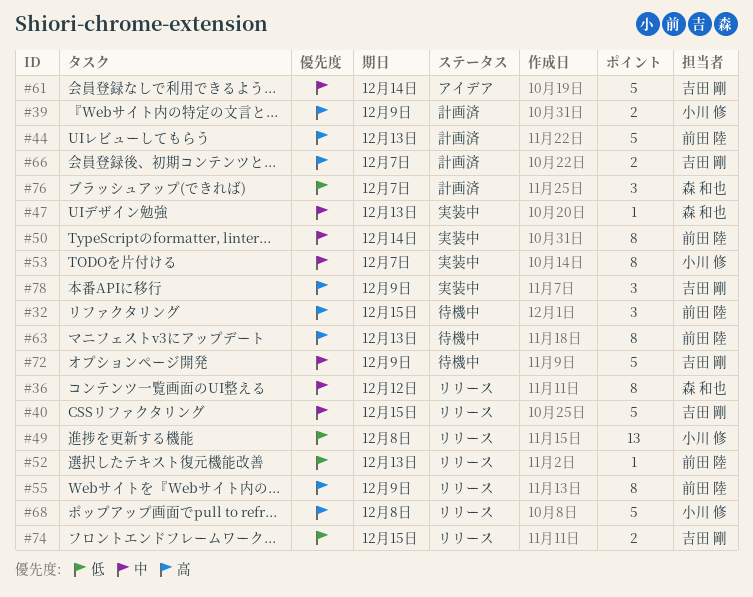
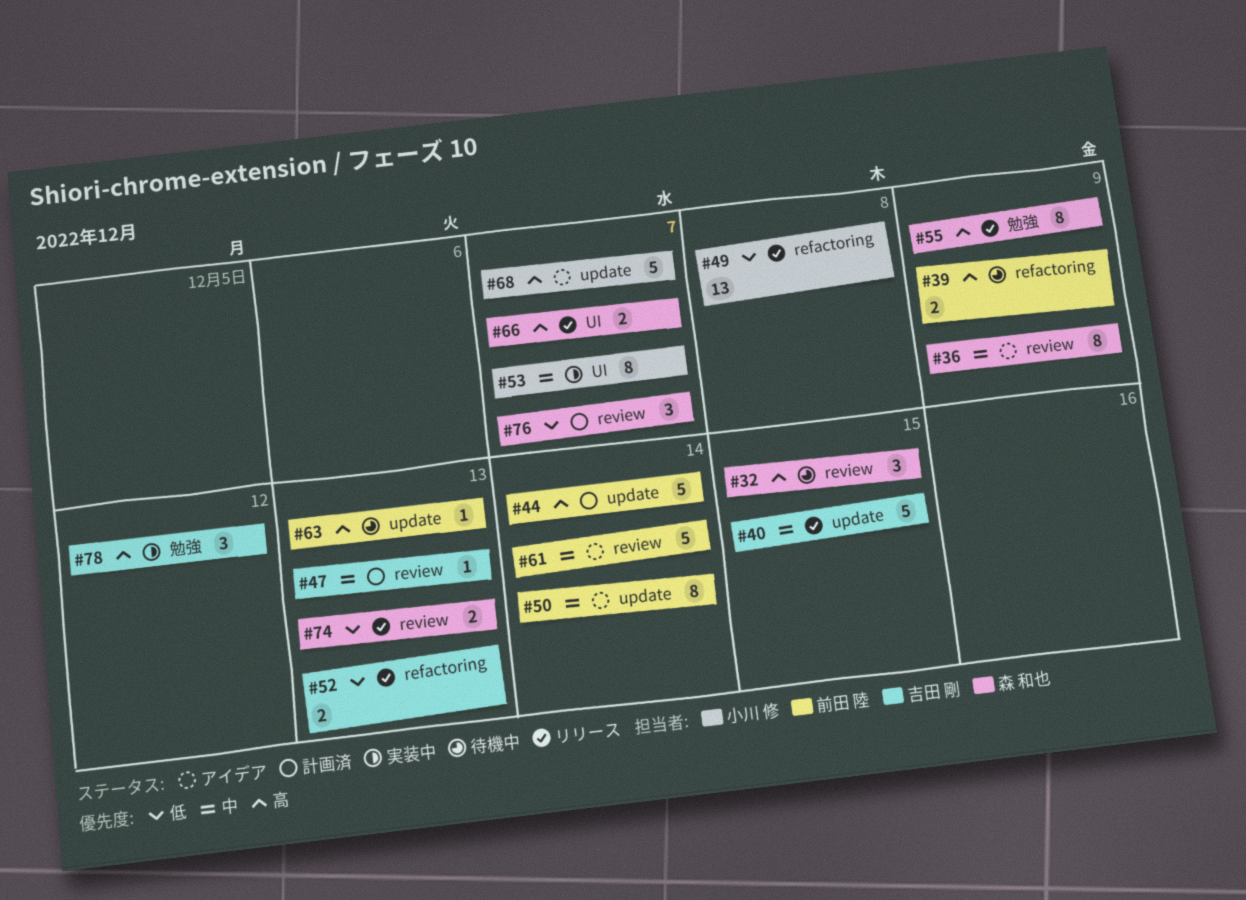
#32, owner: 前田 陸 -> 森 和也
#36, status: リリース -> アイデア
#36, due: Dec 12 -> Dec 9
#39, status: 計画済 -> 待機中
#39, owner: 小川 修 -> 前田 陸
#44, due: Dec 13 -> Dec 14
#47, status: 実装中 -> 計画済
#47, owner: 森 和也 -> 吉田 剛
#50, status: 実装中 -> アイデア
#52, owner: 前田 陸 -> 吉田 剛
#52, estimate: 1 -> 2
#55, owner: 前田 陸 -> 森 和也
#61, owner: 吉田 剛 -> 前田 陸
#63, estimate: 8 -> 1
#66, status: 計画済 -> リリース
#66, owner: 吉田 剛 -> 森 和也
#68, status: リリース -> アイデア
#68, due: Dec 8 -> Dec 7
#72: present -> none
#74, owner: 吉田 剛 -> 森 和也
#74, due: Dec 15 -> Dec 13
#78, due: Dec 9 -> Dec 12

